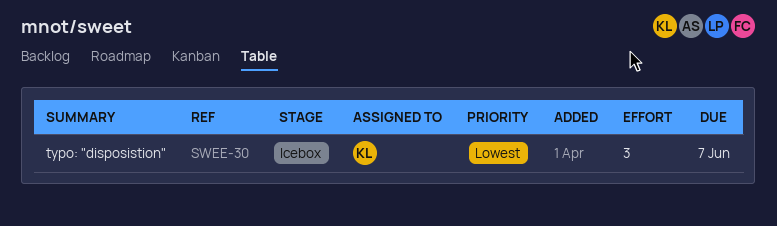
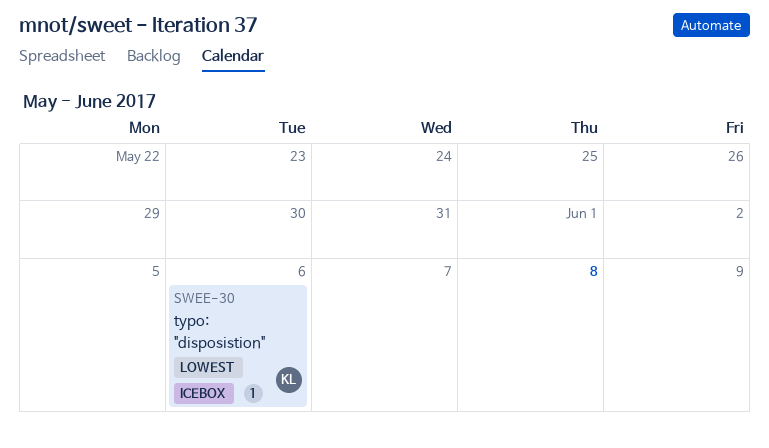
SWEE-30, estimate: 3 -> 1
SWEE-30, due: Jun 7 -> Jun 6

